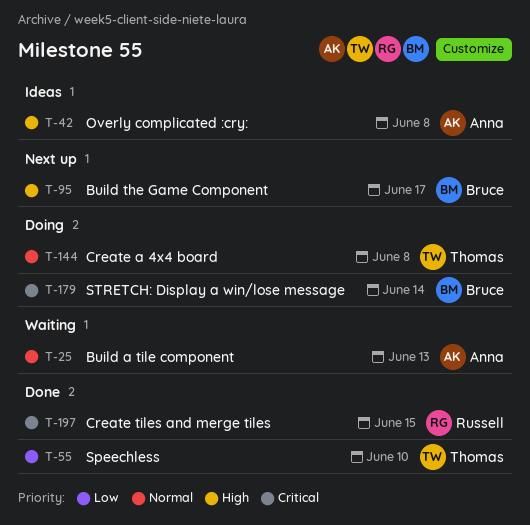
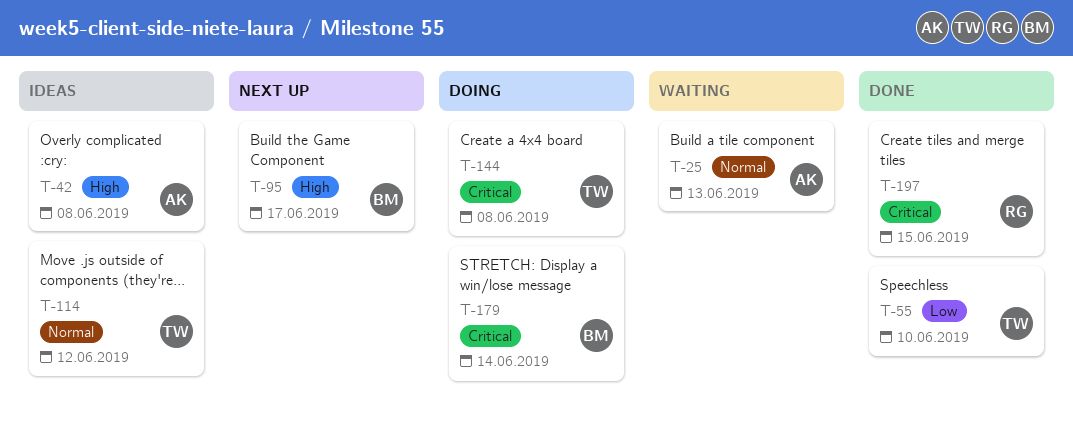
T-114: none -> present
T-144, priority: Normal -> Critical

